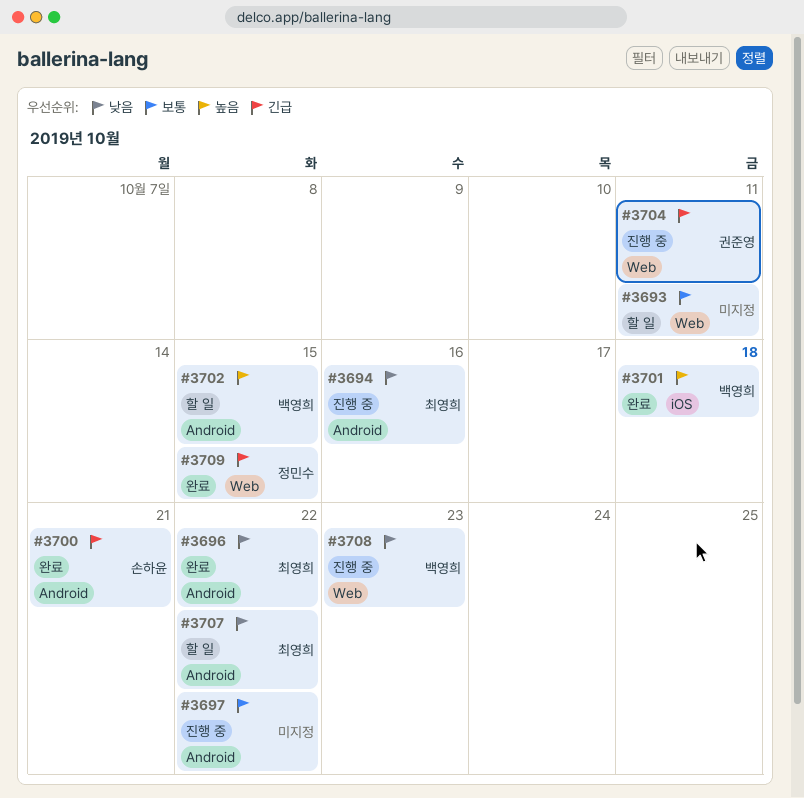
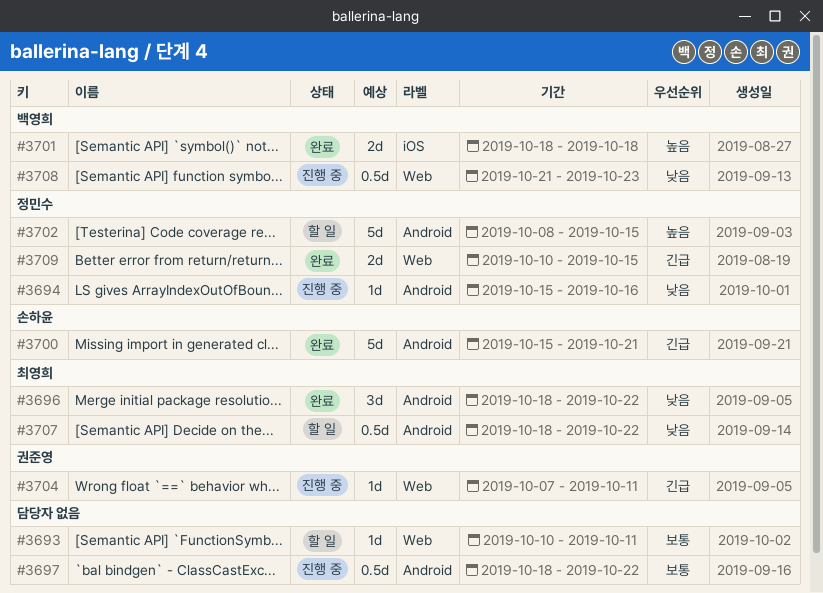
#3694, owner: 최영희 -> 정민수
#3702, owner: 백영희 -> 정민수

